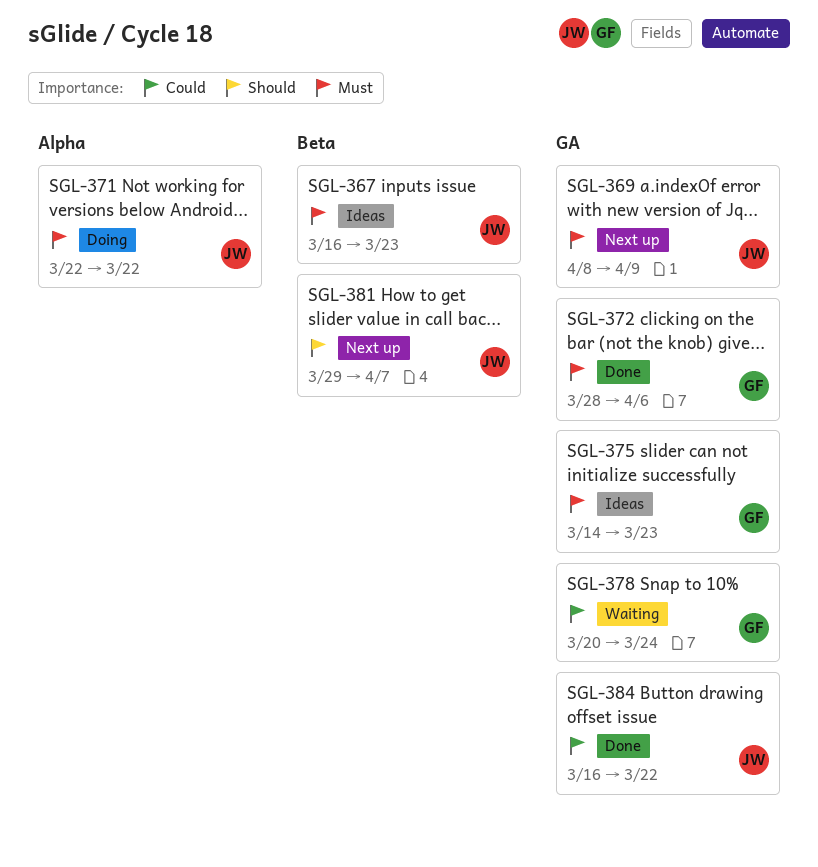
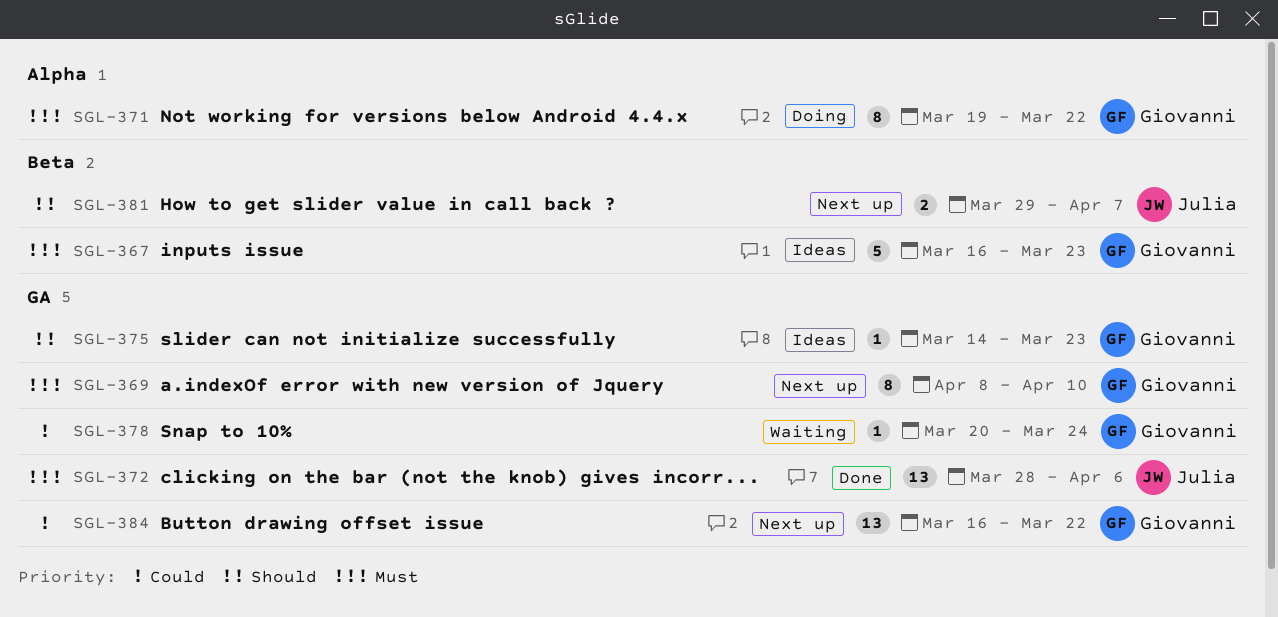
SGL-367, owner: Julia -> Giovanni
SGL-369, owner: Julia -> Giovanni
SGL-369, due: Apr 9 -> Apr 10
SGL-371, owner: Julia -> Giovanni
SGL-371, start: Mar 22 -> Mar 19
SGL-372, owner: Giovanni -> Julia
SGL-375, priority: Must -> Should
SGL-384, status: Done -> Next up
SGL-384, owner: Julia -> Giovanni

